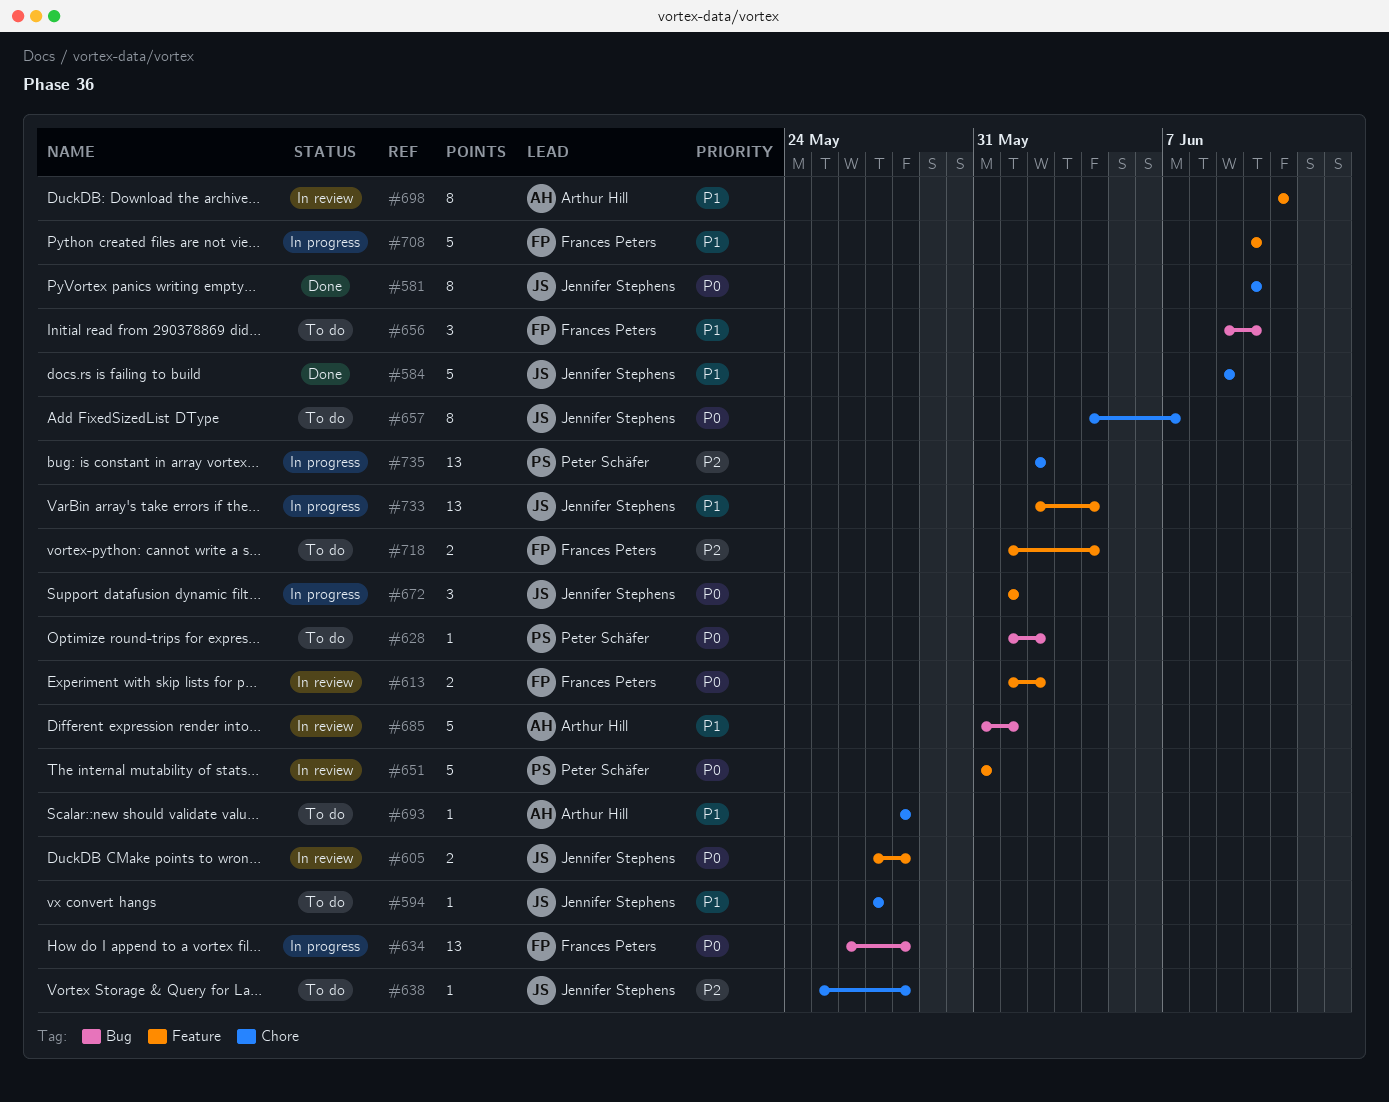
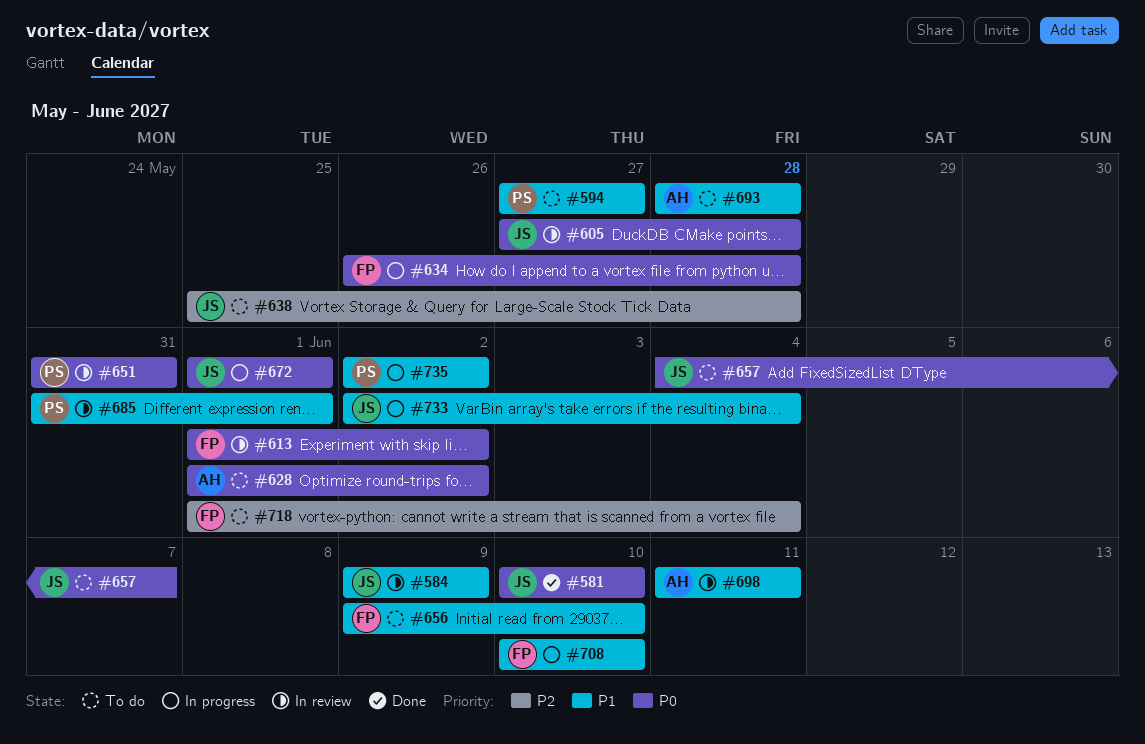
#584, status: Done -> In review
#594, owner: Jennifer Stephens -> Peter Schäfer
#628, owner: Peter Schäfer -> Arthur Hill
#685, owner: Arthur Hill -> Peter Schäfer
#735, priority: P2 -> P1

